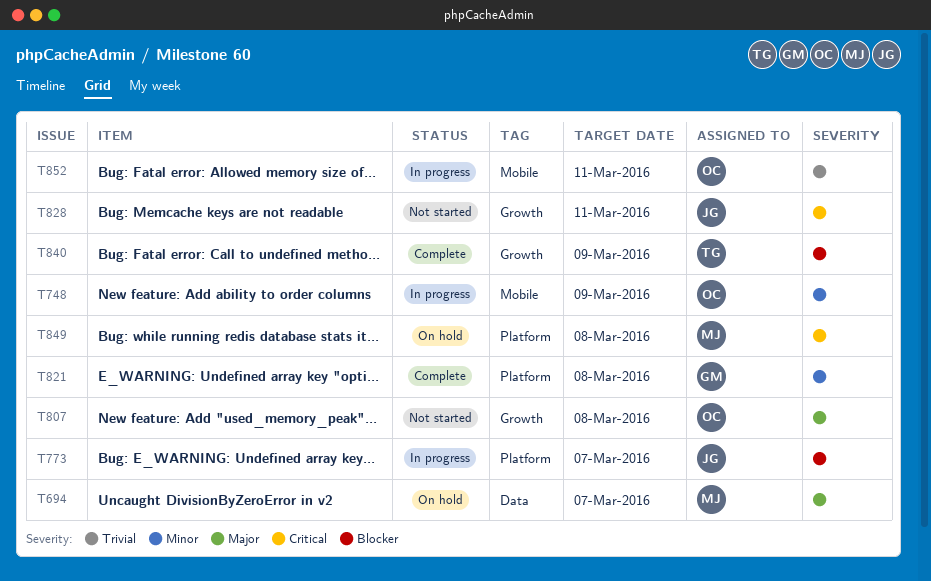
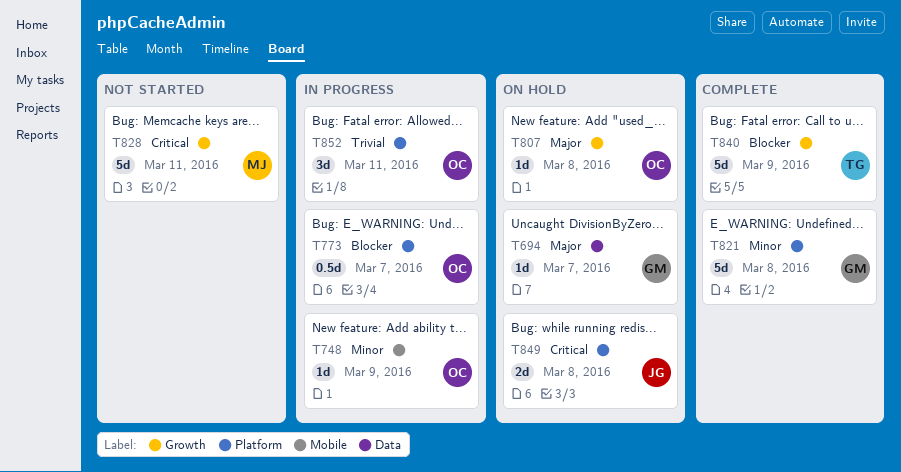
T694, owner: MJ -> GM
T773, owner: JG -> OC
T807, status: Not started -> On hold
T828, owner: JG -> MJ
T849, owner: MJ -> JG
T852, label: Mobile -> Platform

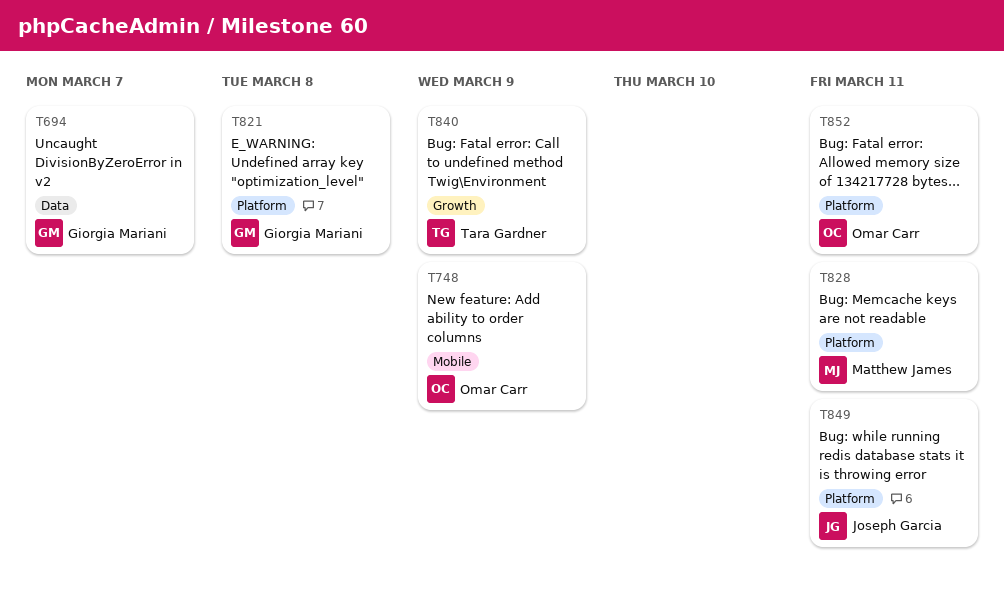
T773: present -> none
T807: present -> none
T828, label: Growth -> Platform
T849, due: Mar 8 -> Mar 11

